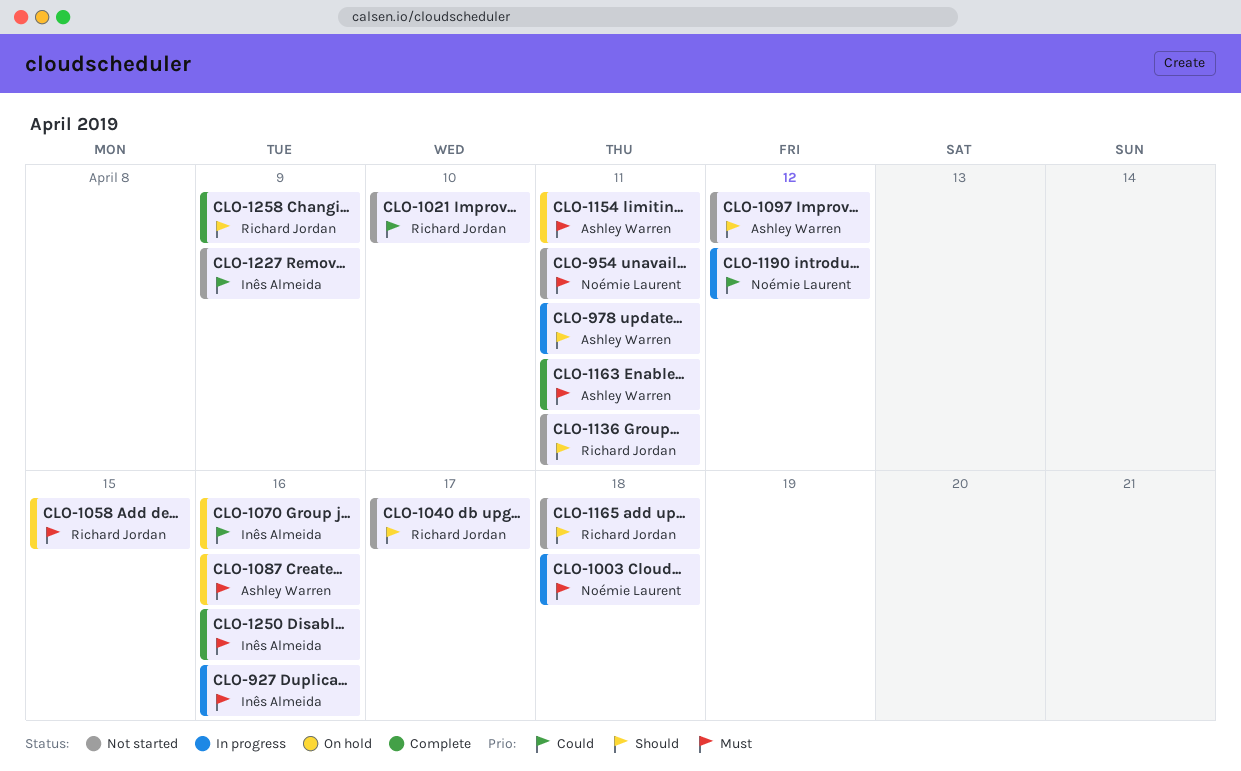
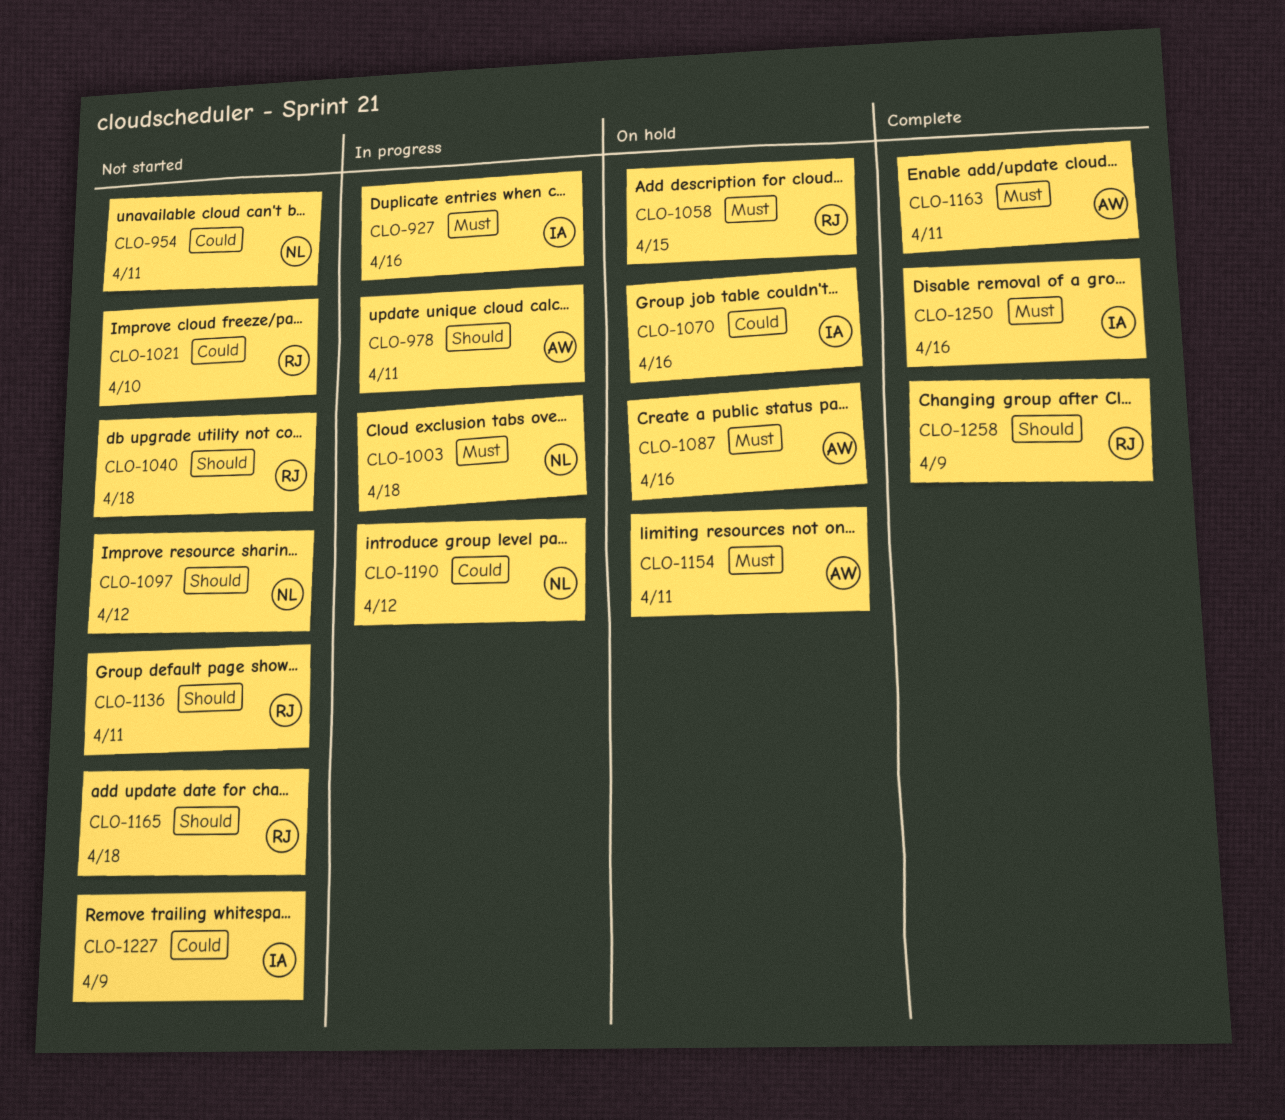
CLO-954, priority: Must -> Could
CLO-1040, due: Apr 17 -> Apr 18
CLO-1097, owner: Ashley Warren -> Noémie Laurent

